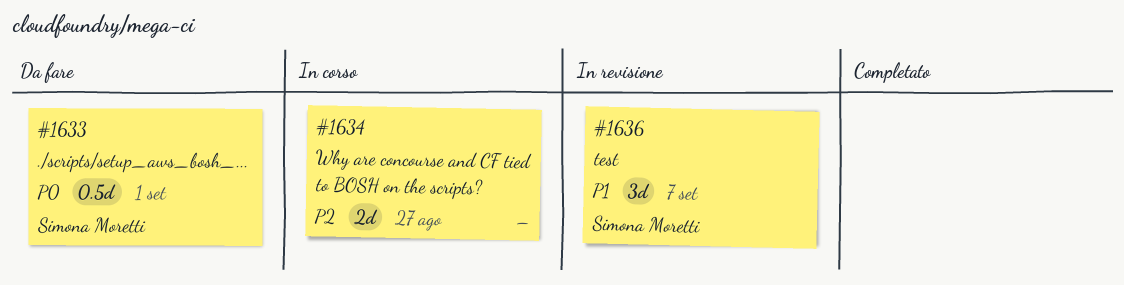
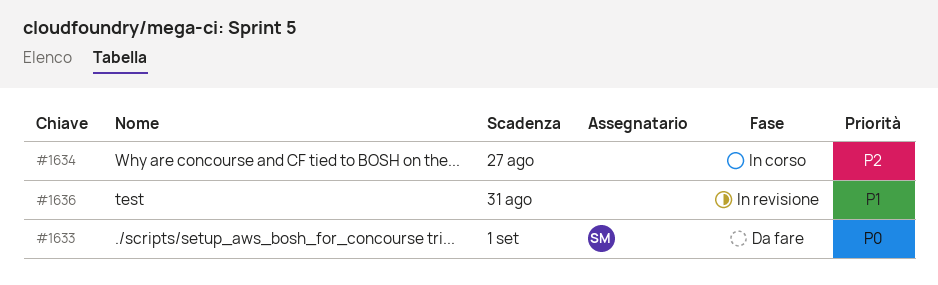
#1636, owner: Simona Moretti -> none
#1636, due: Sep 7 -> Aug 31

